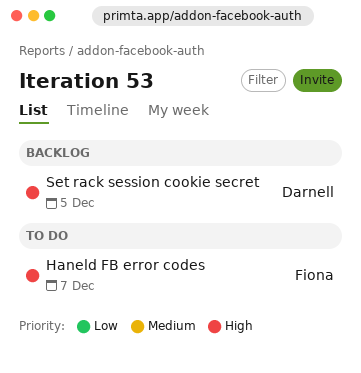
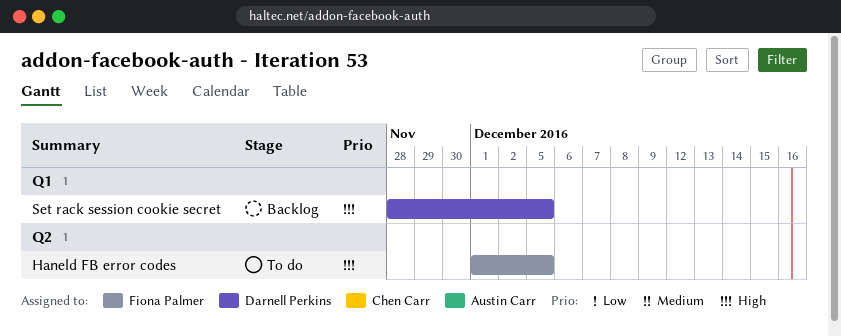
Haneld FB error codes, due: Dec 7 -> Dec 5

